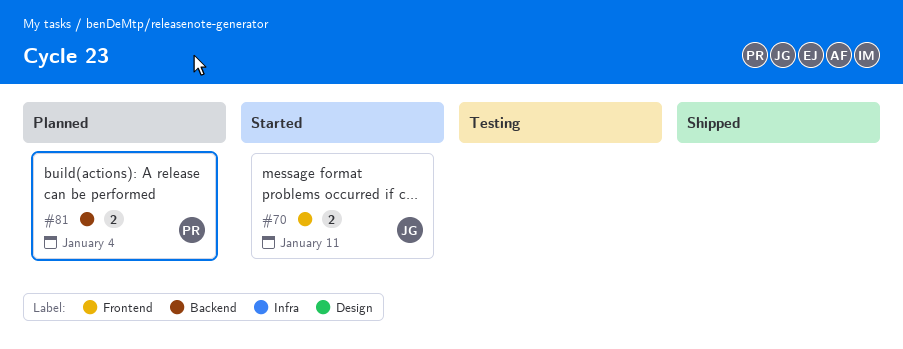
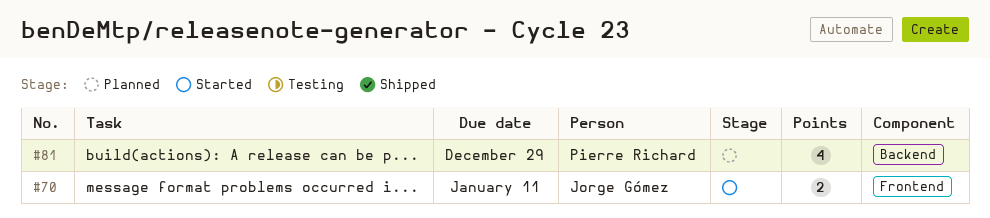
#81, estimate: 2 -> 4
#81, due: Jan 4 -> Dec 29

